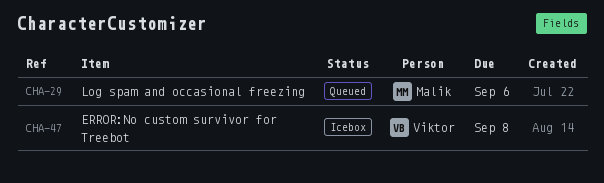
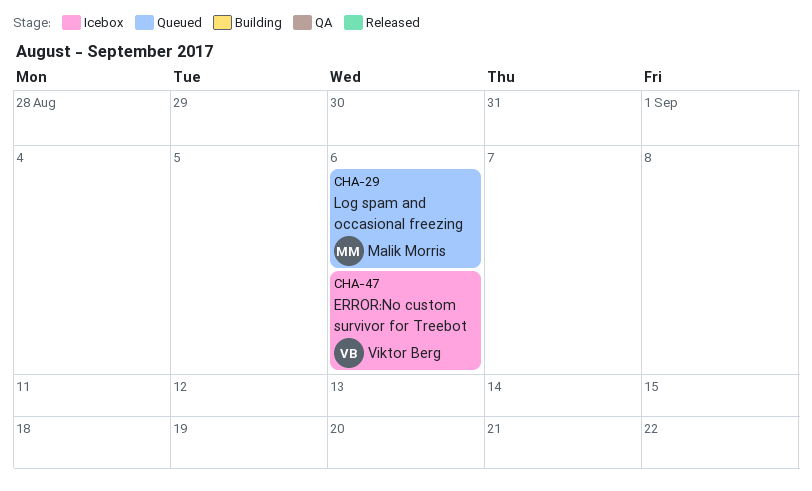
CHA-47, due: Sep 8 -> Sep 6

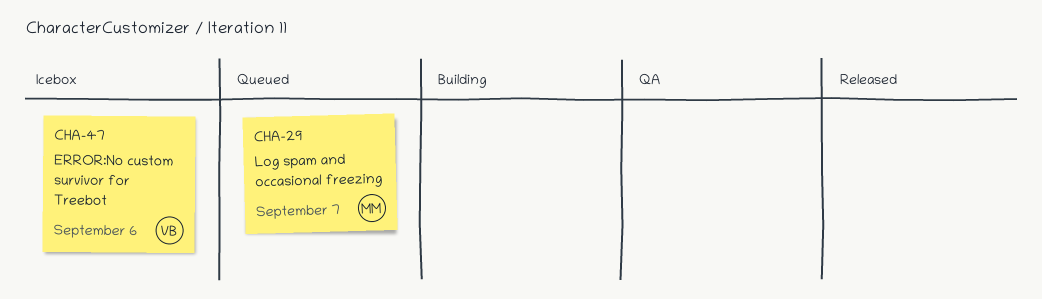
CHA-29, due: Sep 6 -> Sep 7

